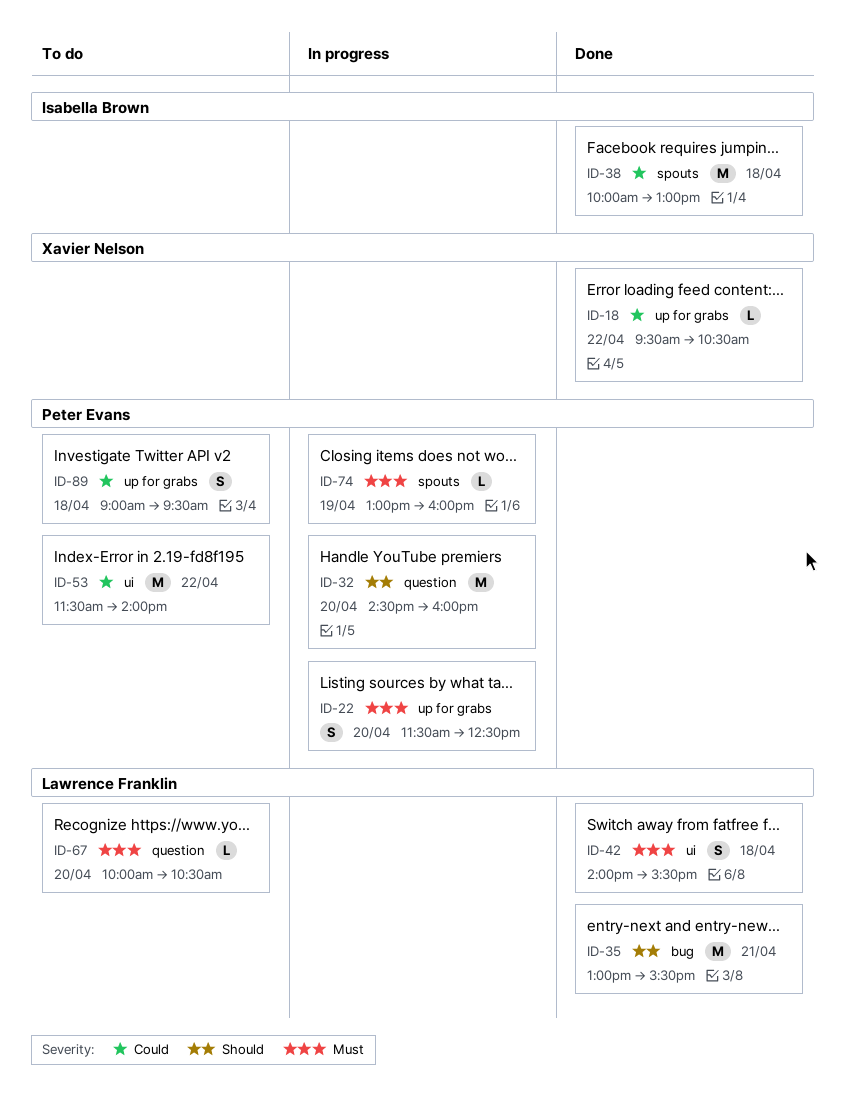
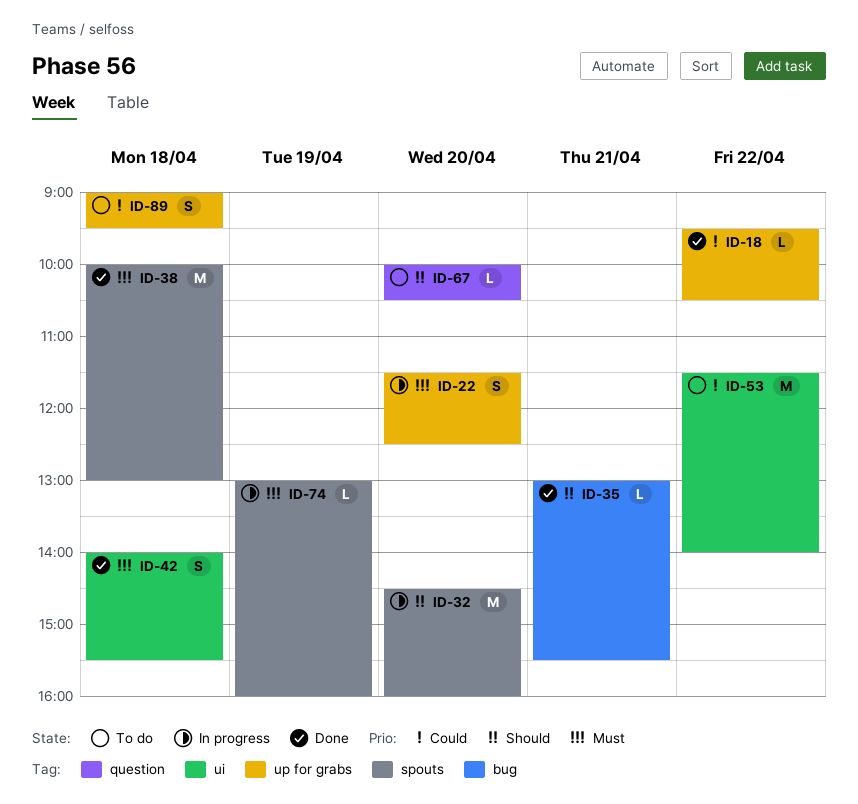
ID-32, label: question -> spouts
ID-35, estimate: M -> L
ID-38, priority: Could -> Must
ID-67, priority: Must -> Should

